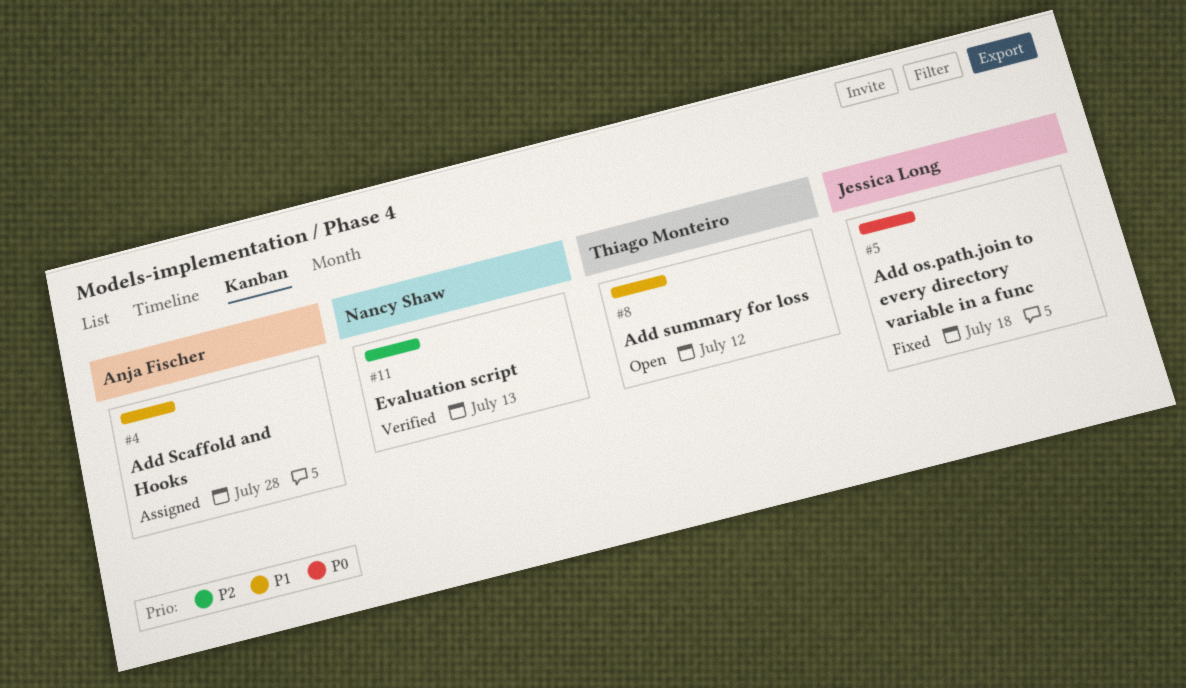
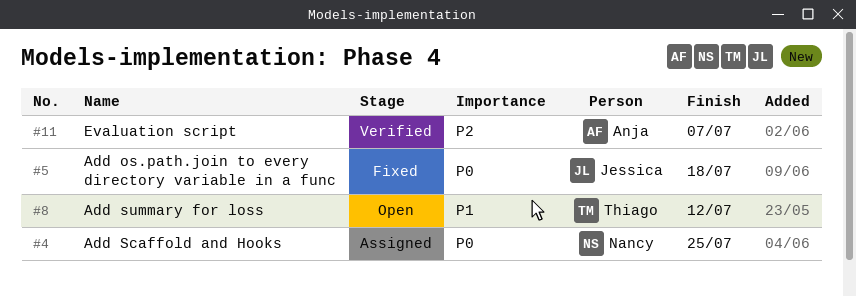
#4, owner: Anja Fischer -> Nancy Shaw
#4, priority: P1 -> P0
#4, due: Jul 28 -> Jul 25
#11, owner: Nancy Shaw -> Anja Fischer
#11, due: Jul 13 -> Jul 7

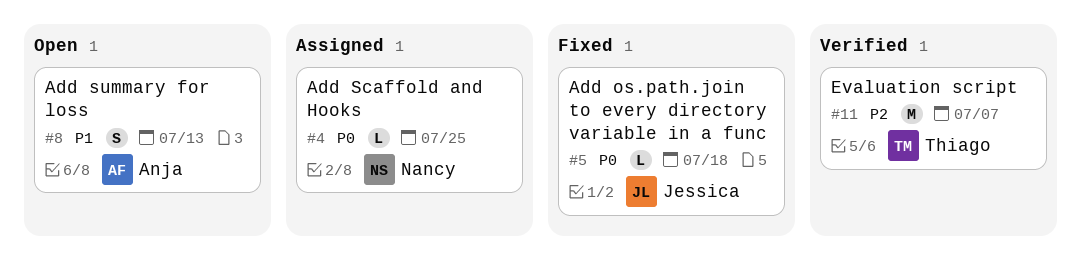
#8, owner: Thiago -> Anja
#8, due: Jul 12 -> Jul 13
#11, owner: Anja -> Thiago

